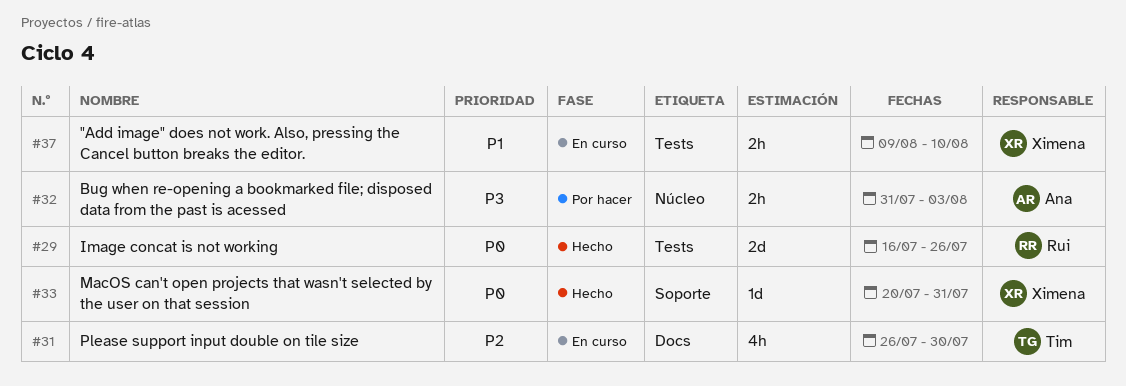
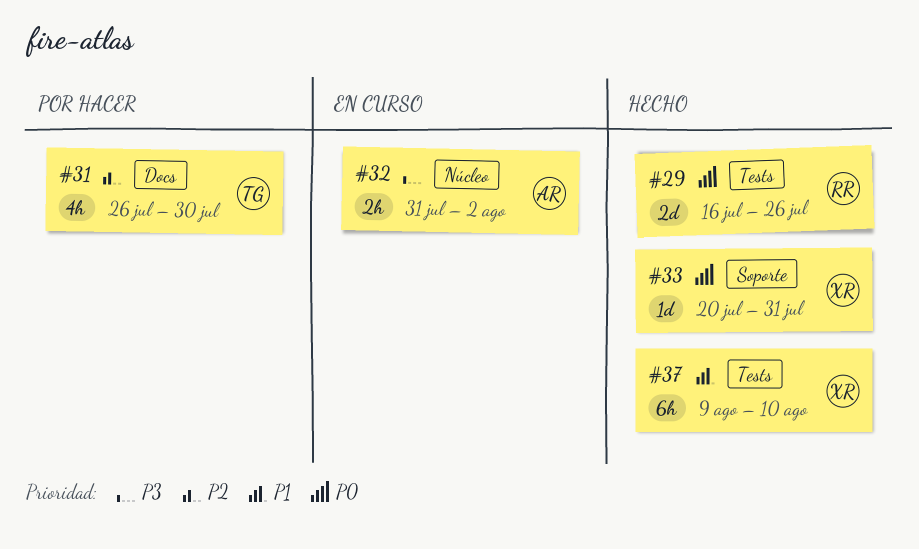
#31, status: En curso -> Por hacer
#32, status: Por hacer -> En curso
#32, due: Aug 3 -> Aug 2
#37, status: En curso -> Hecho
#37, estimate: 2h -> 6h

